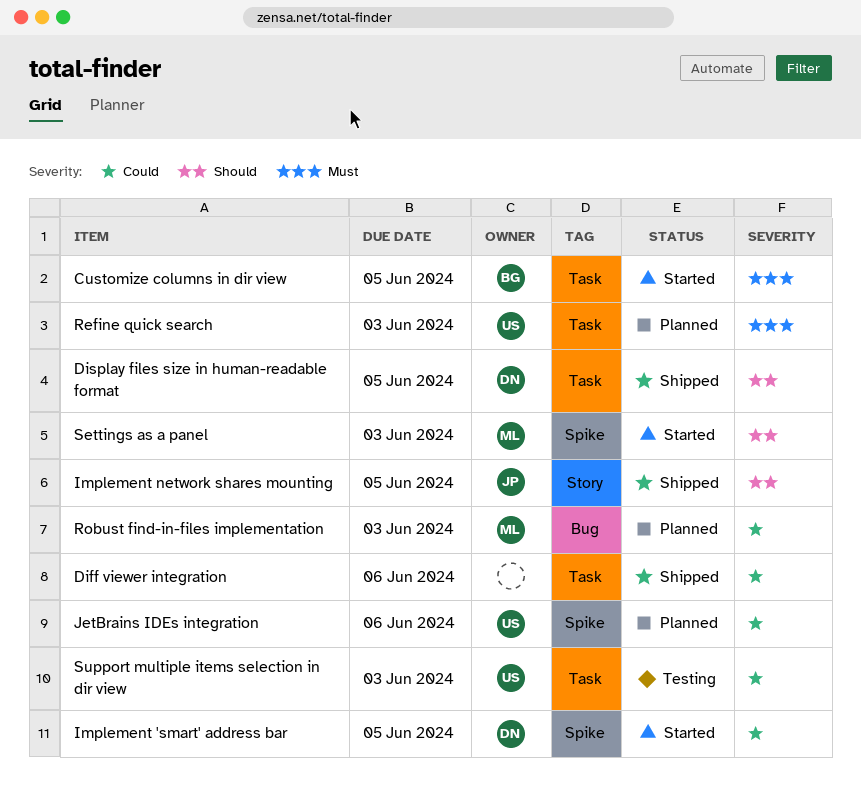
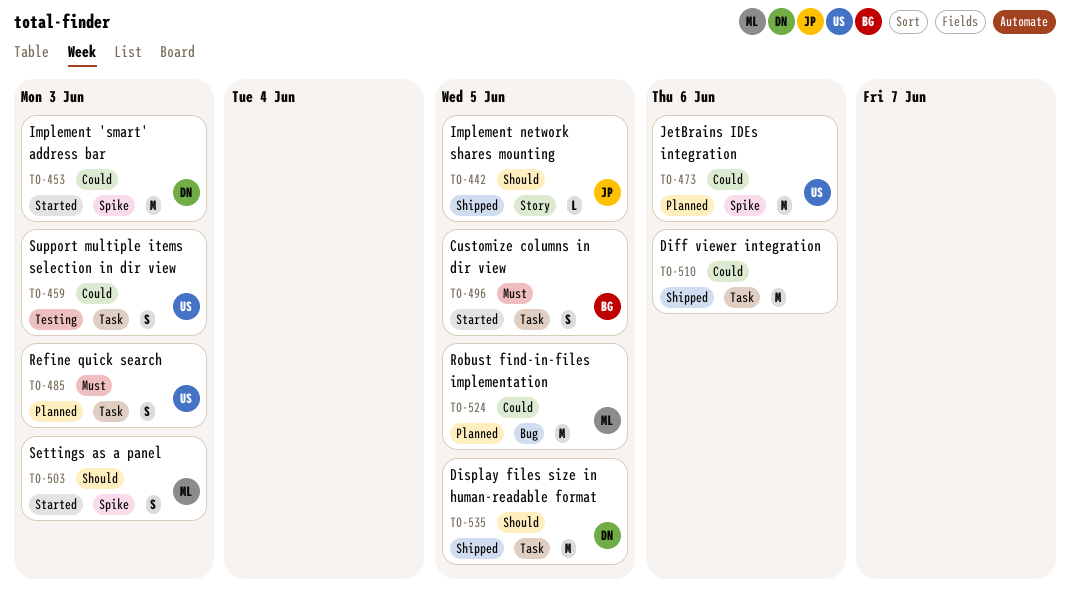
Implement 'smart' address bar, due: Jun 5 -> Jun 3
Robust find-in-files implementation, due: Jun 3 -> Jun 5

